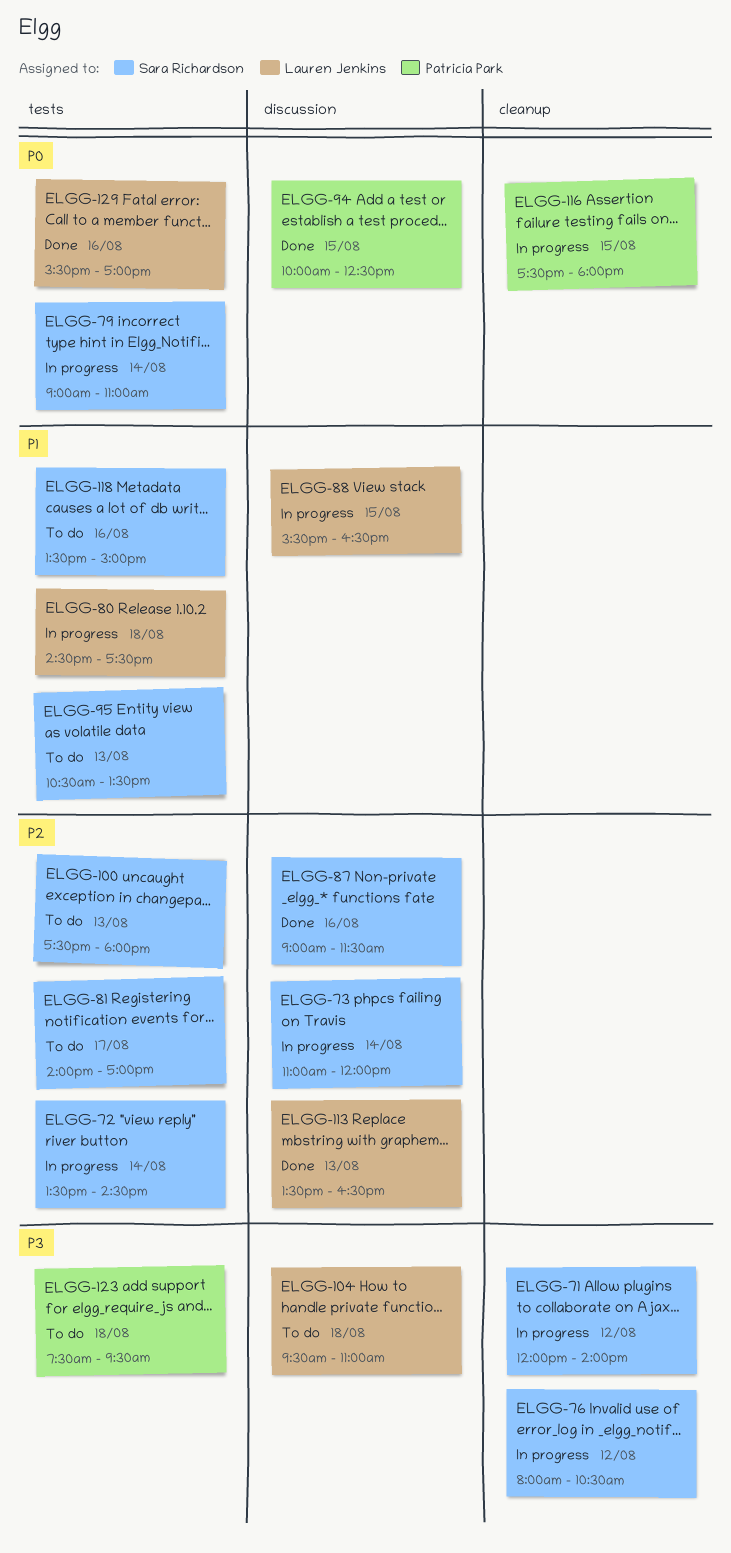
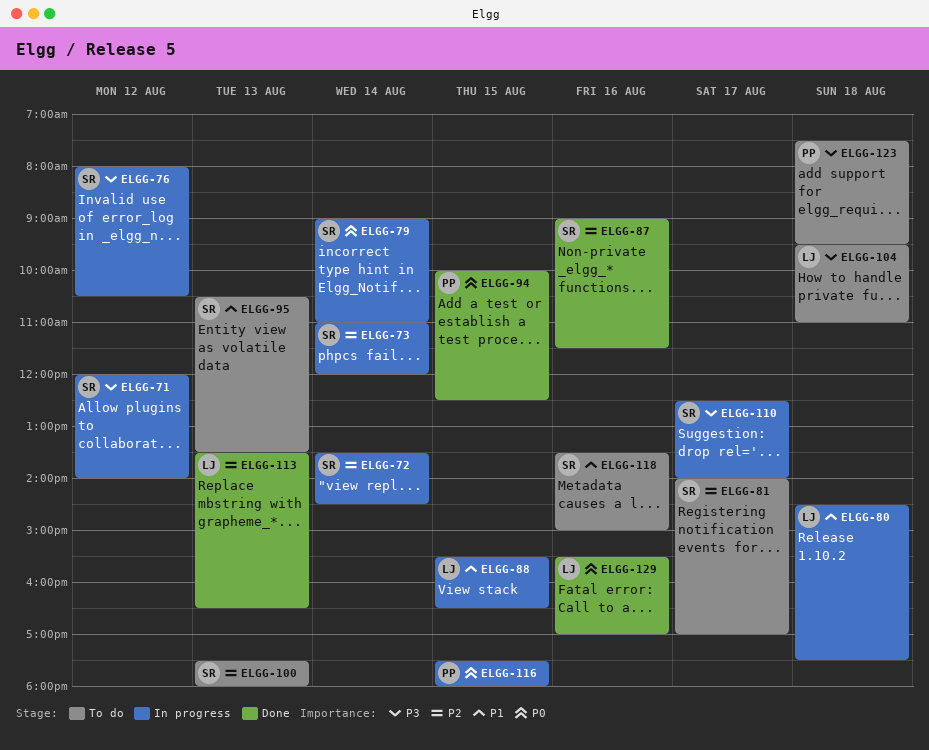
ELGG-110: none -> present

